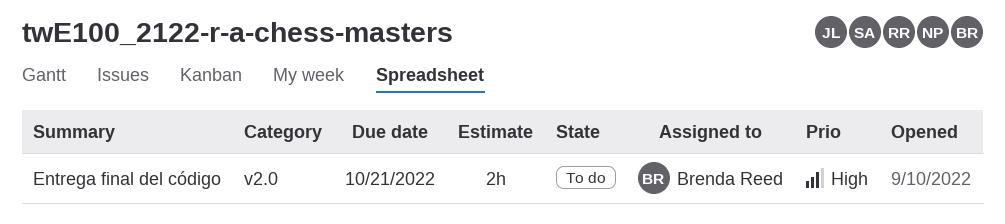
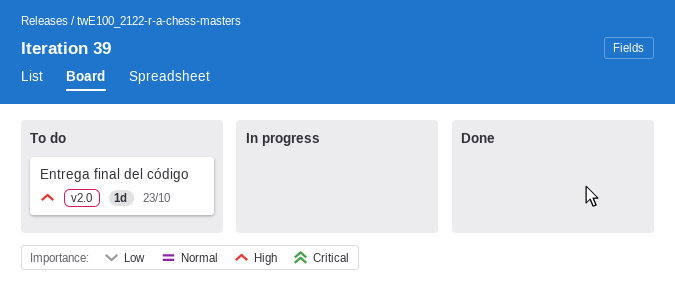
Entrega final del código, estimate: 2h -> 1d
Entrega final del código, due: Oct 21 -> Oct 23

